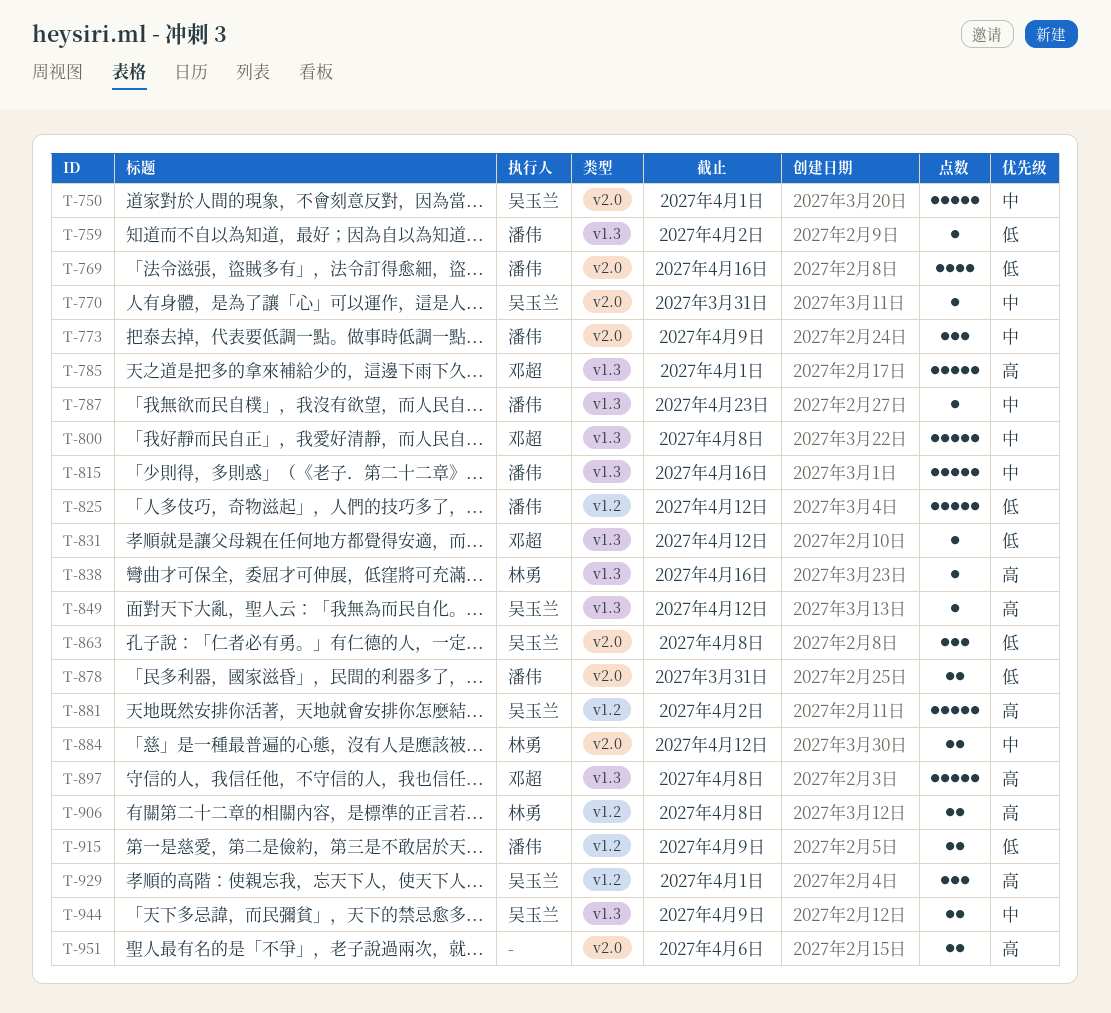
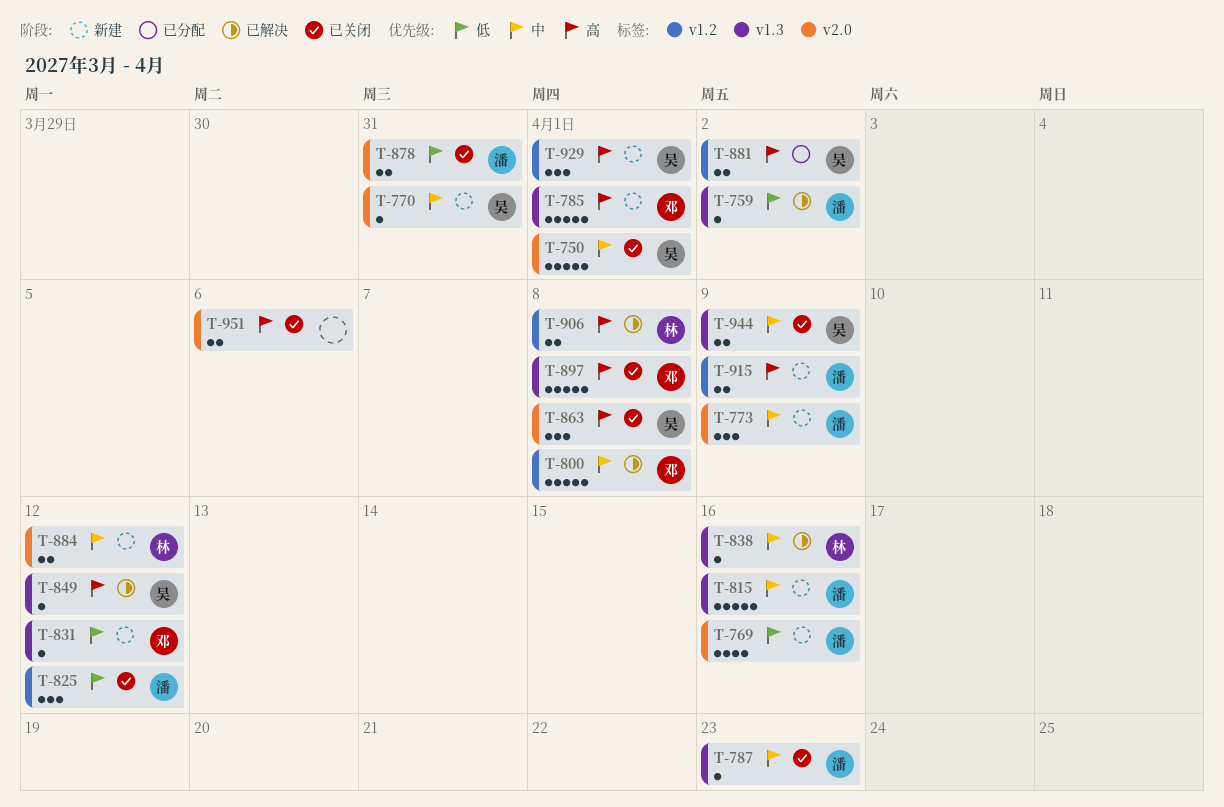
T-800, label: v1.3 -> v1.2
T-825, estimate: 5 -> 3
T-838, priority: 高 -> 中
T-863, priority: 低 -> 高
T-881, estimate: 5 -> 2
T-915, priority: 低 -> 高

